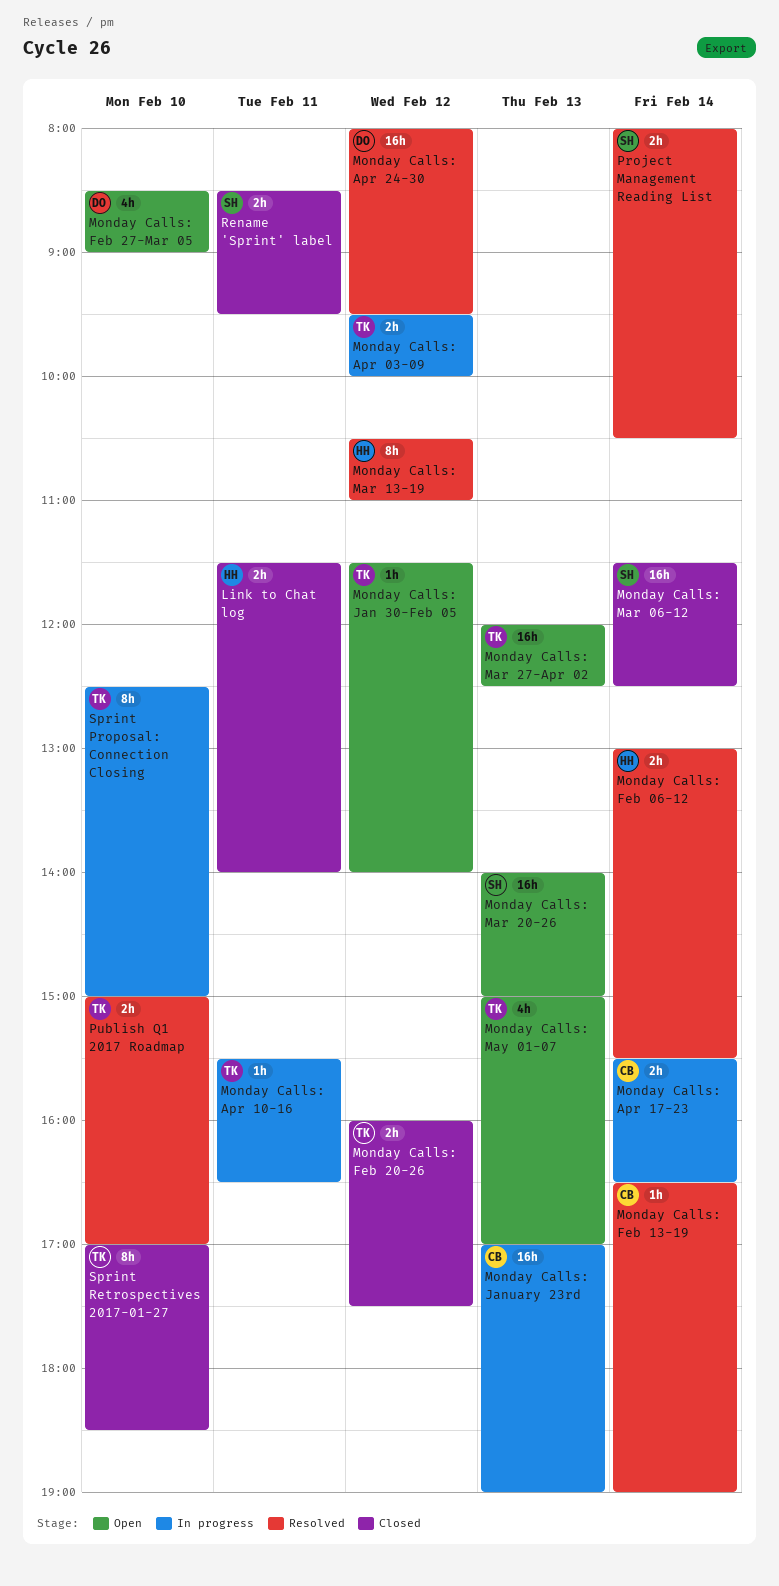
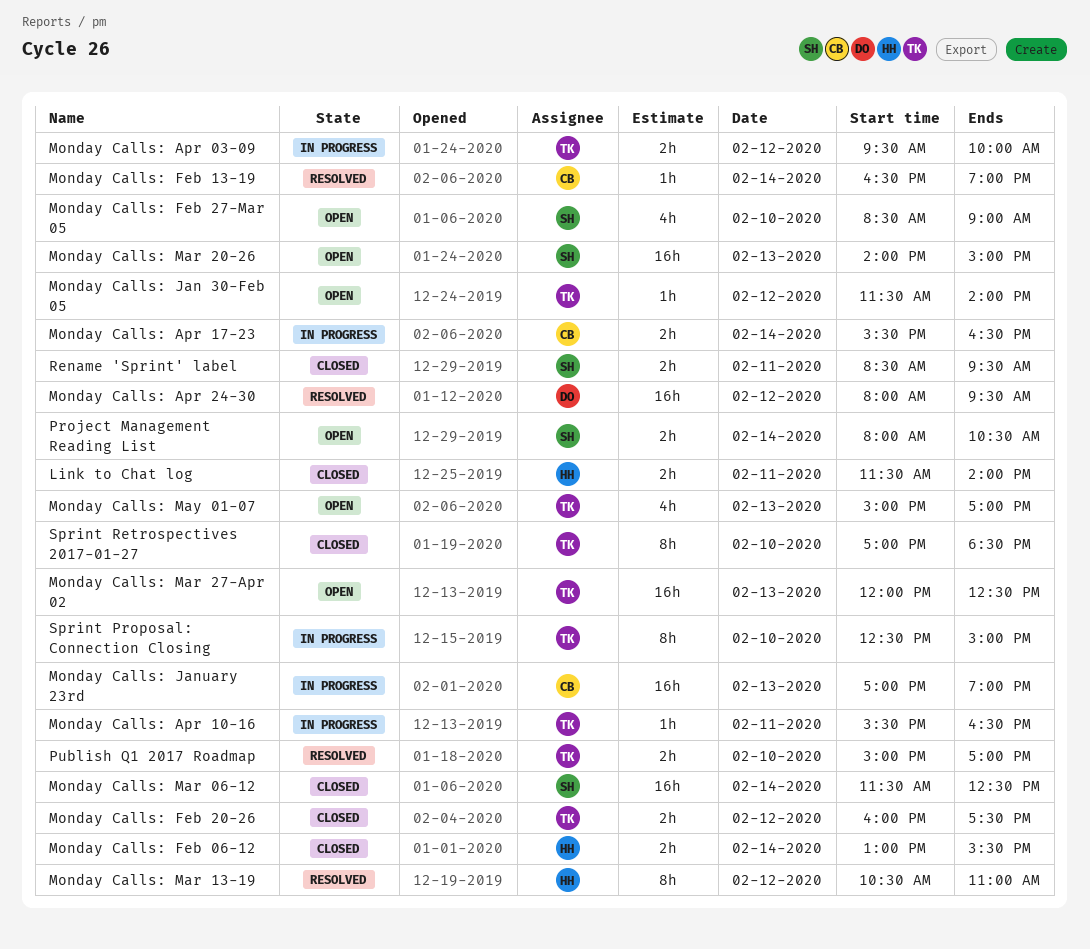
Monday Calls: Feb 06-12, status: Resolved -> Closed
Monday Calls: Feb 27-Mar 05, owner: DO -> SH
Project Management Reading List, status: Resolved -> Open

